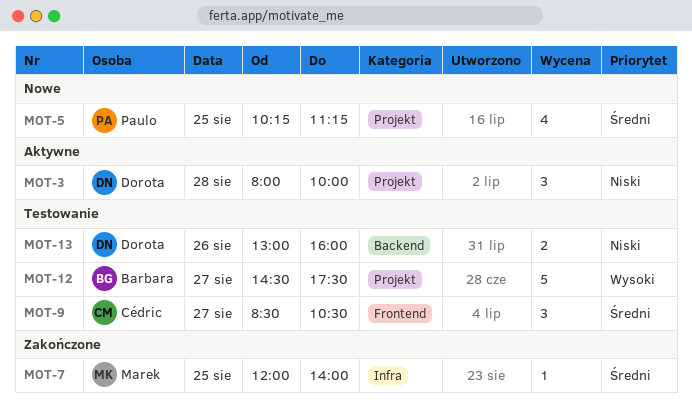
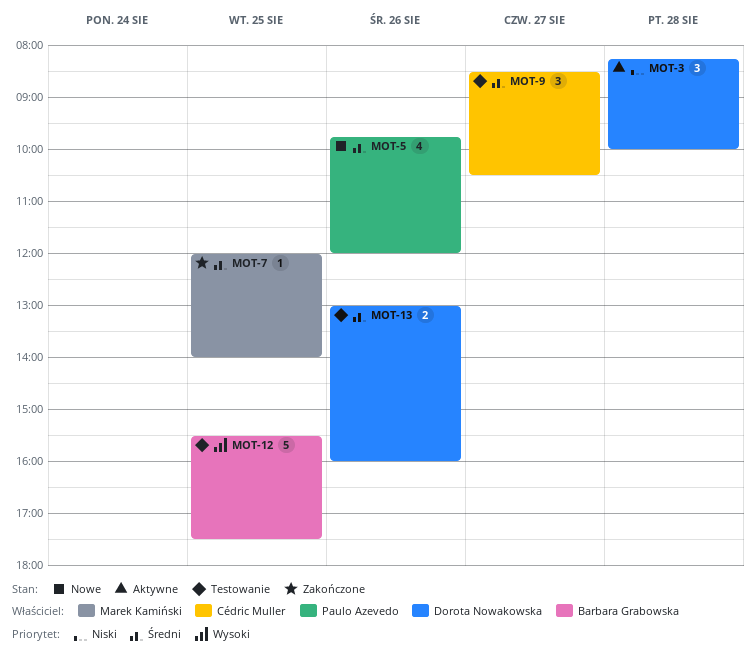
MOT-3, begins: 08:00 -> 08:15
MOT-5, day: Aug 25 -> Aug 26
MOT-5, begins: 10:15 -> 09:45
MOT-5, ends: 11:15 -> 12:00
MOT-12, day: Aug 27 -> Aug 25
MOT-12, begins: 14:30 -> 15:30
MOT-13, priority: Niski -> Średni

